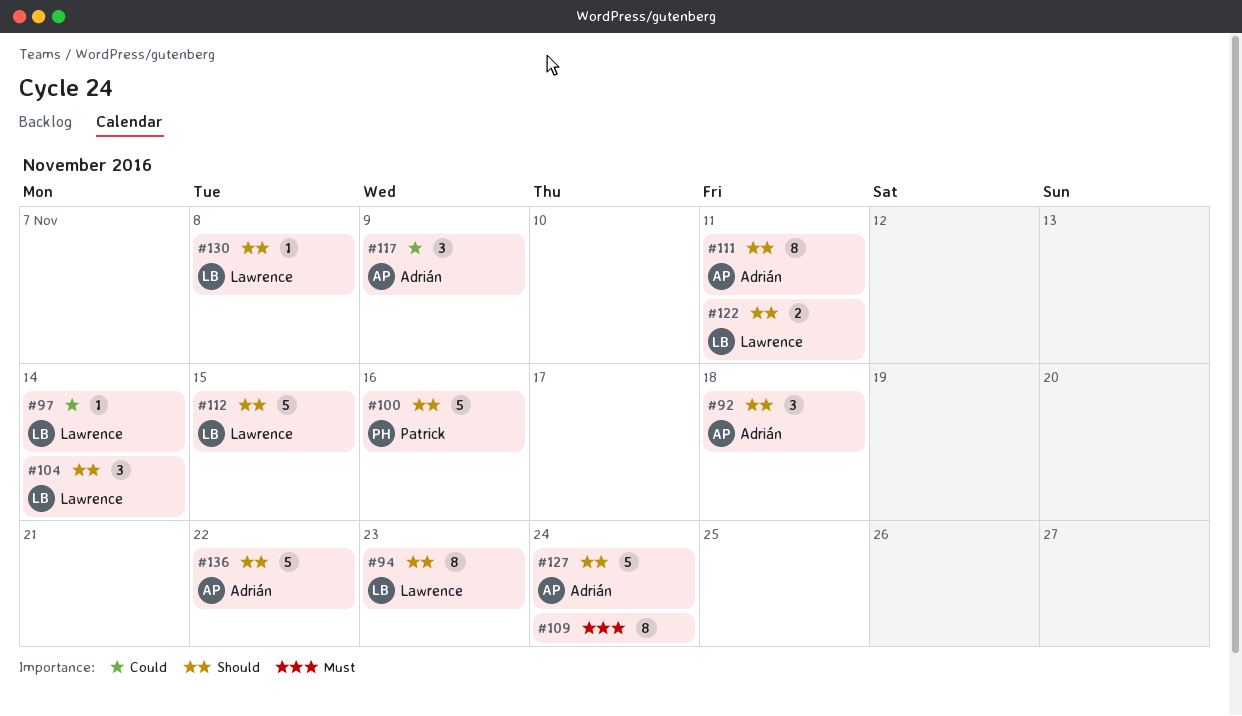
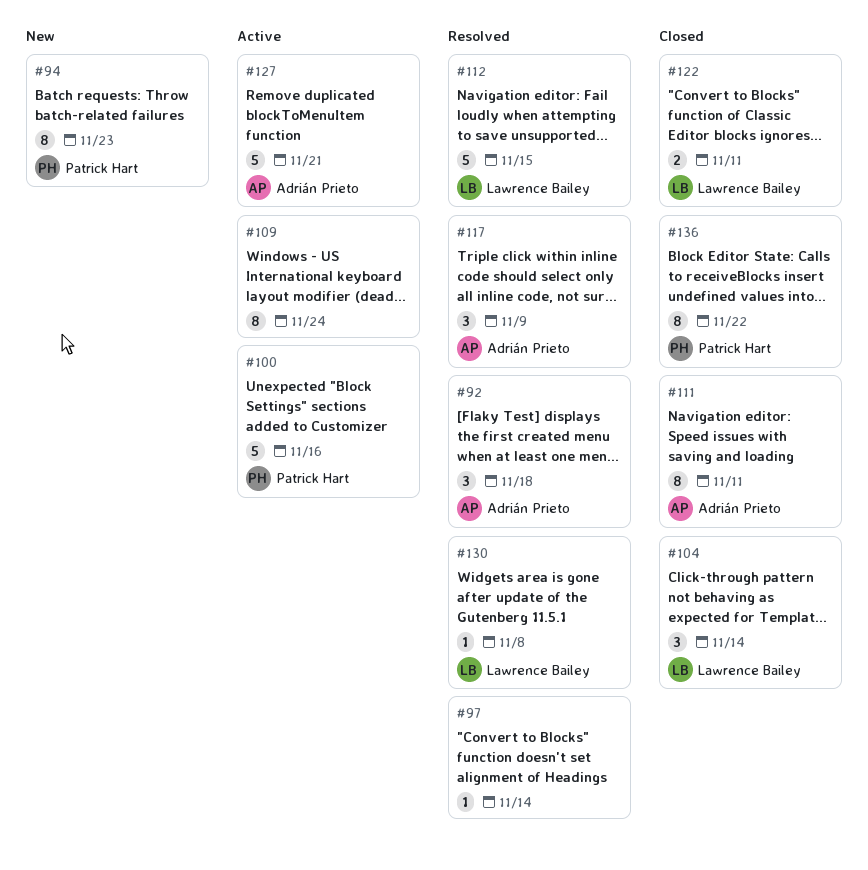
#94, owner: Lawrence Bailey -> Patrick Hart
#97, owner: Lawrence Bailey -> none
#127, due: Nov 24 -> Nov 21
#136, owner: Adrián Prieto -> Patrick Hart
#136, estimate: 5 -> 8

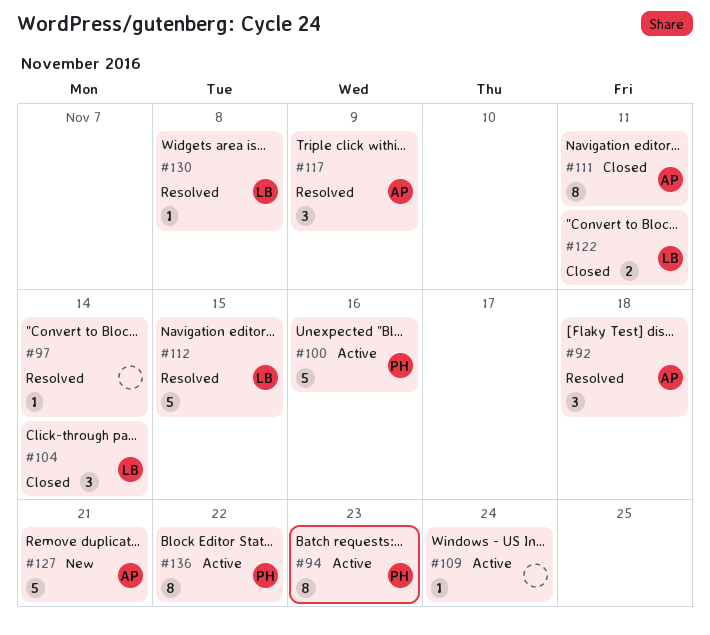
#94, status: New -> Active
#109, estimate: 8 -> 1
#127, status: Active -> New
#136, status: Closed -> Active

